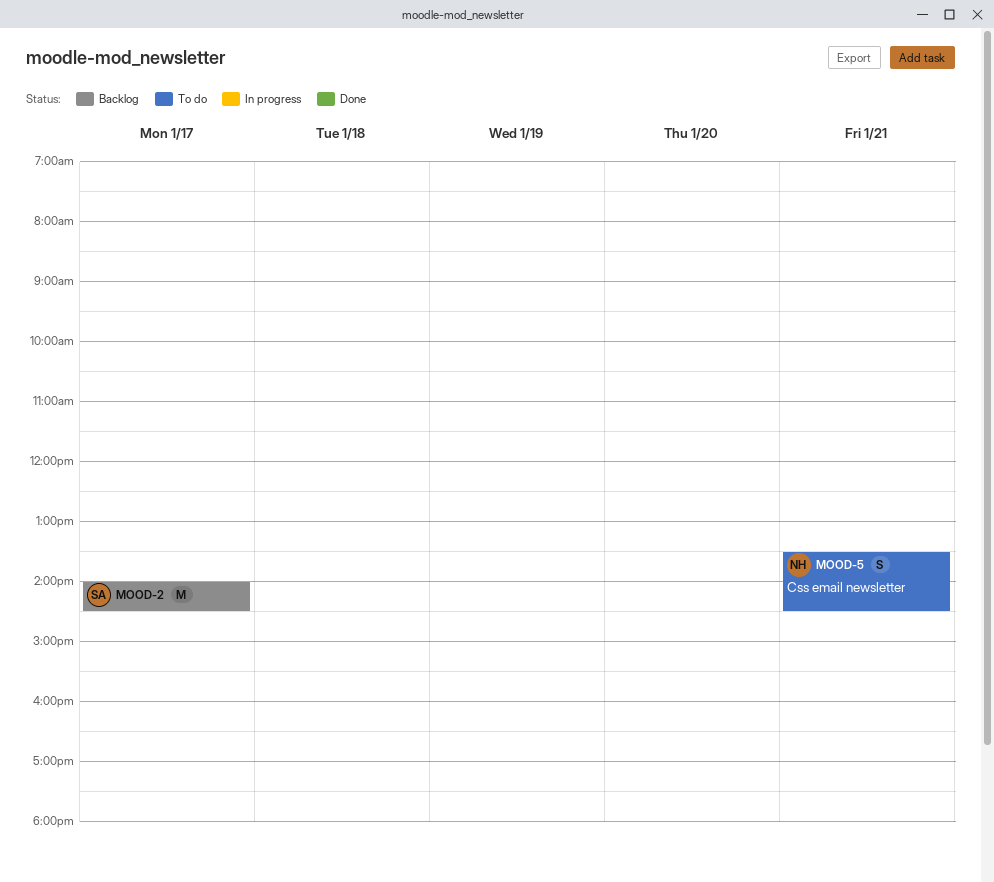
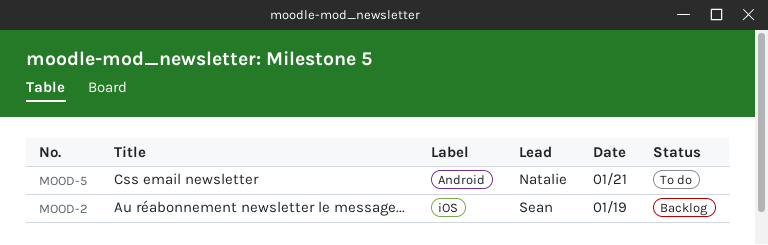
MOOD-2, day: Jan 17 -> Jan 19

